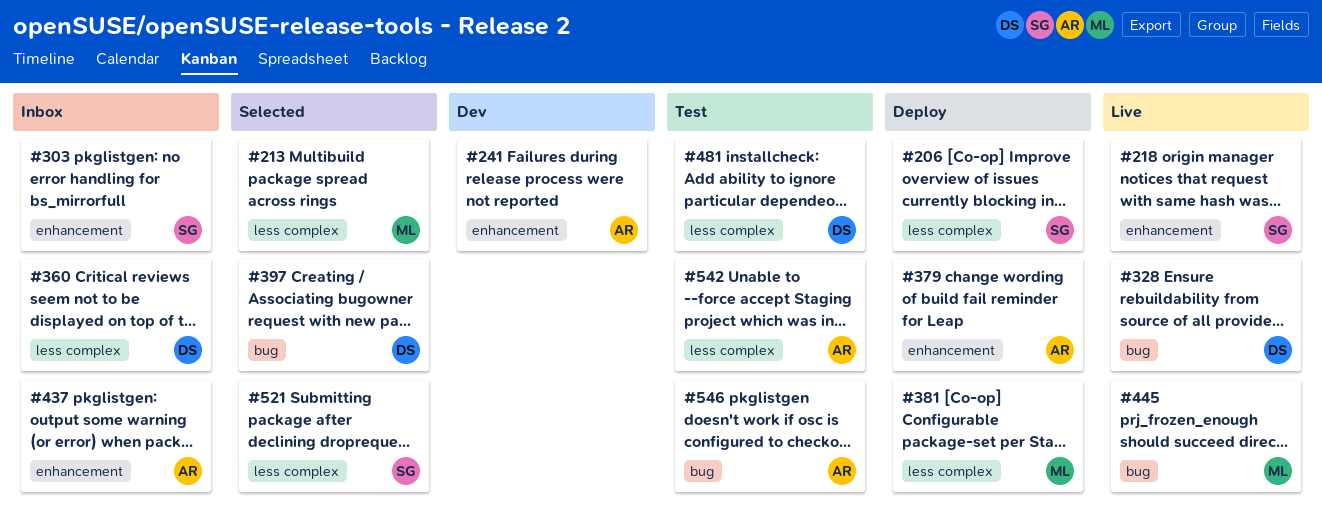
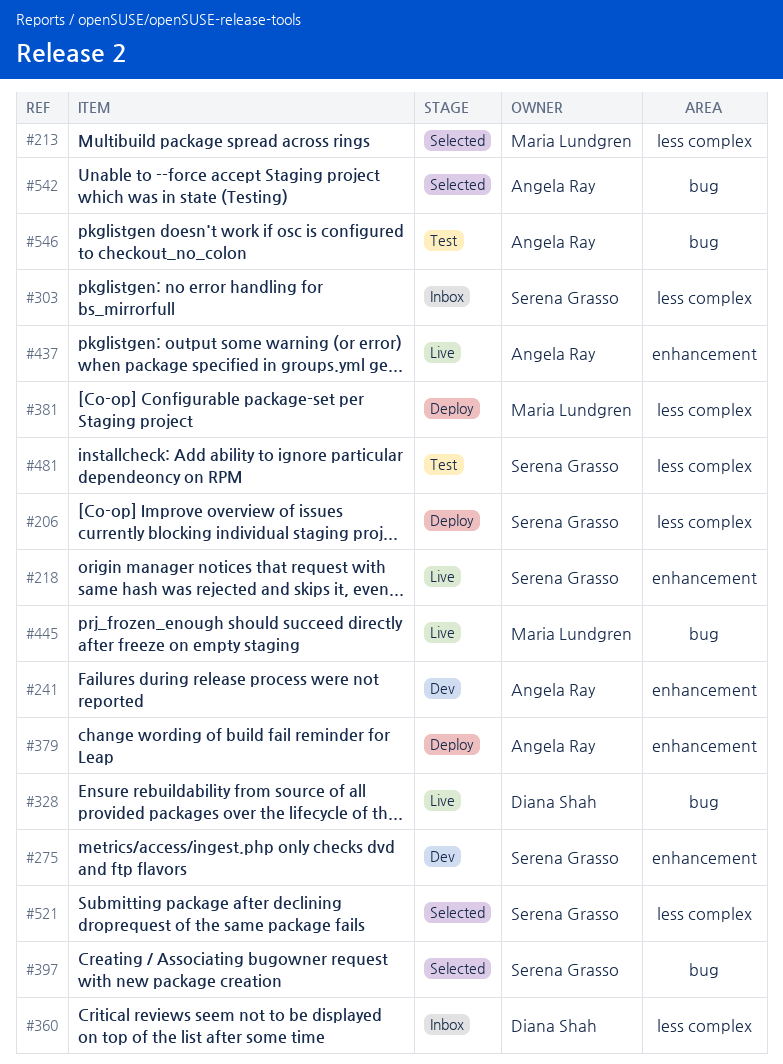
#275: none -> present
#303, label: enhancement -> less complex
#397, owner: Diana Shah -> Serena Grasso
#437, status: Inbox -> Live
#481, owner: Diana Shah -> Serena Grasso
#542, status: Test -> Selected
#542, label: less complex -> bug

